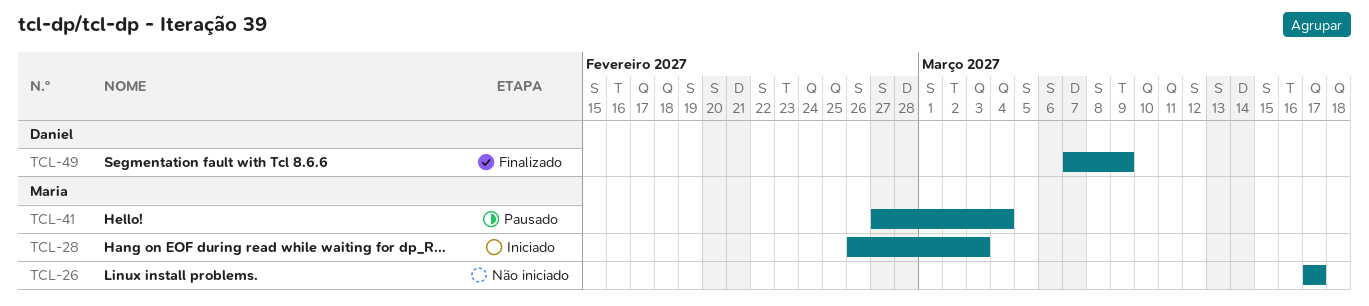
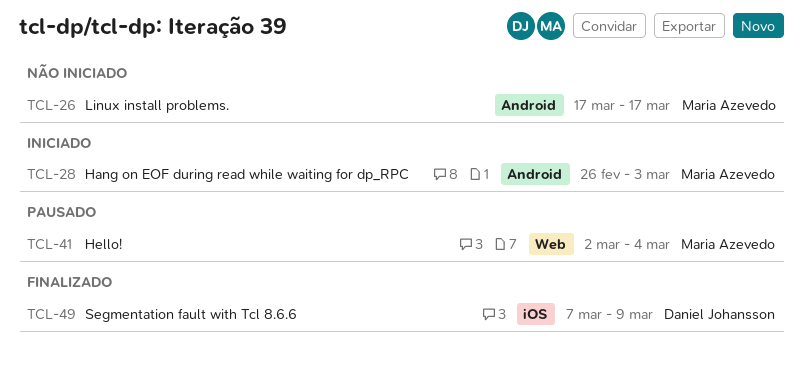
TCL-41, start: Feb 27 -> Mar 2

